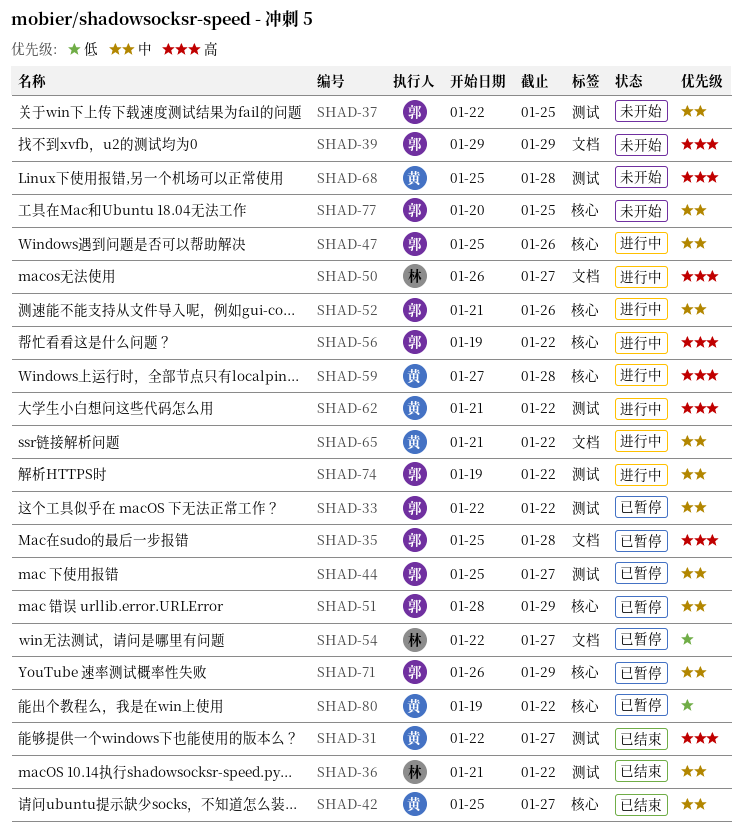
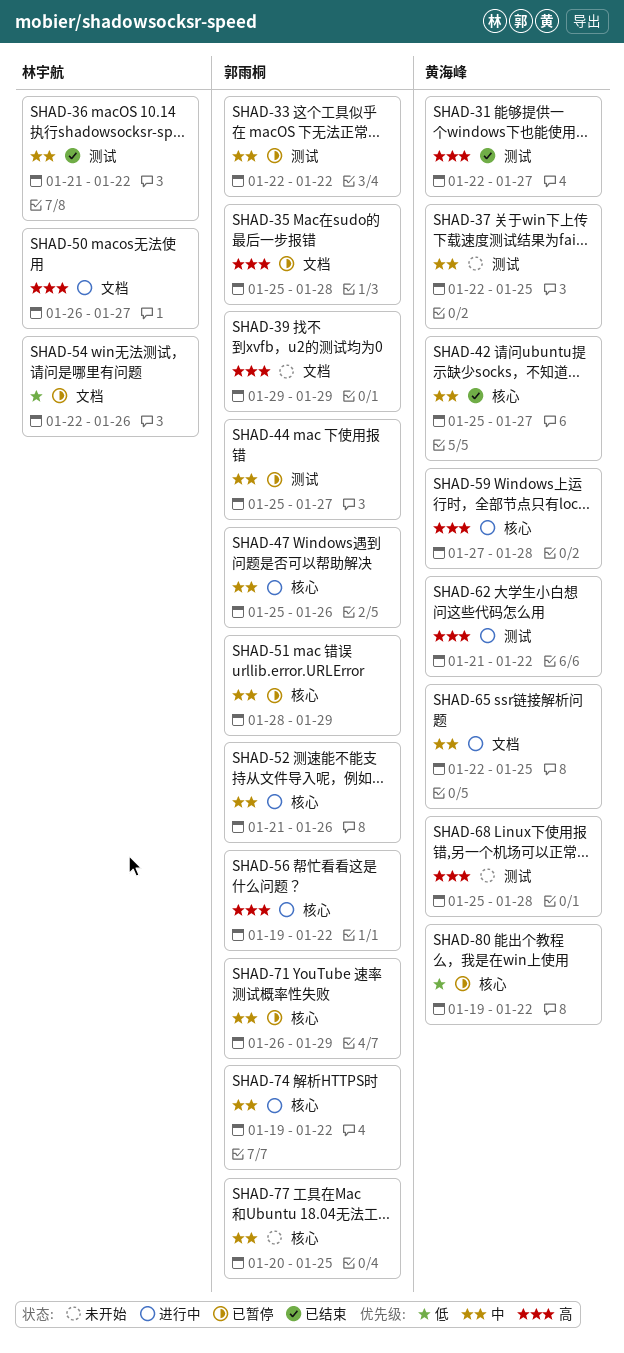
SHAD-37, owner: 郭雨桐 -> 黄海峰
SHAD-54, due: Jan 27 -> Jan 26
SHAD-65, start: Jan 21 -> Jan 22
SHAD-65, due: Jan 22 -> Jan 25
SHAD-74, label: 测试 -> 核心

